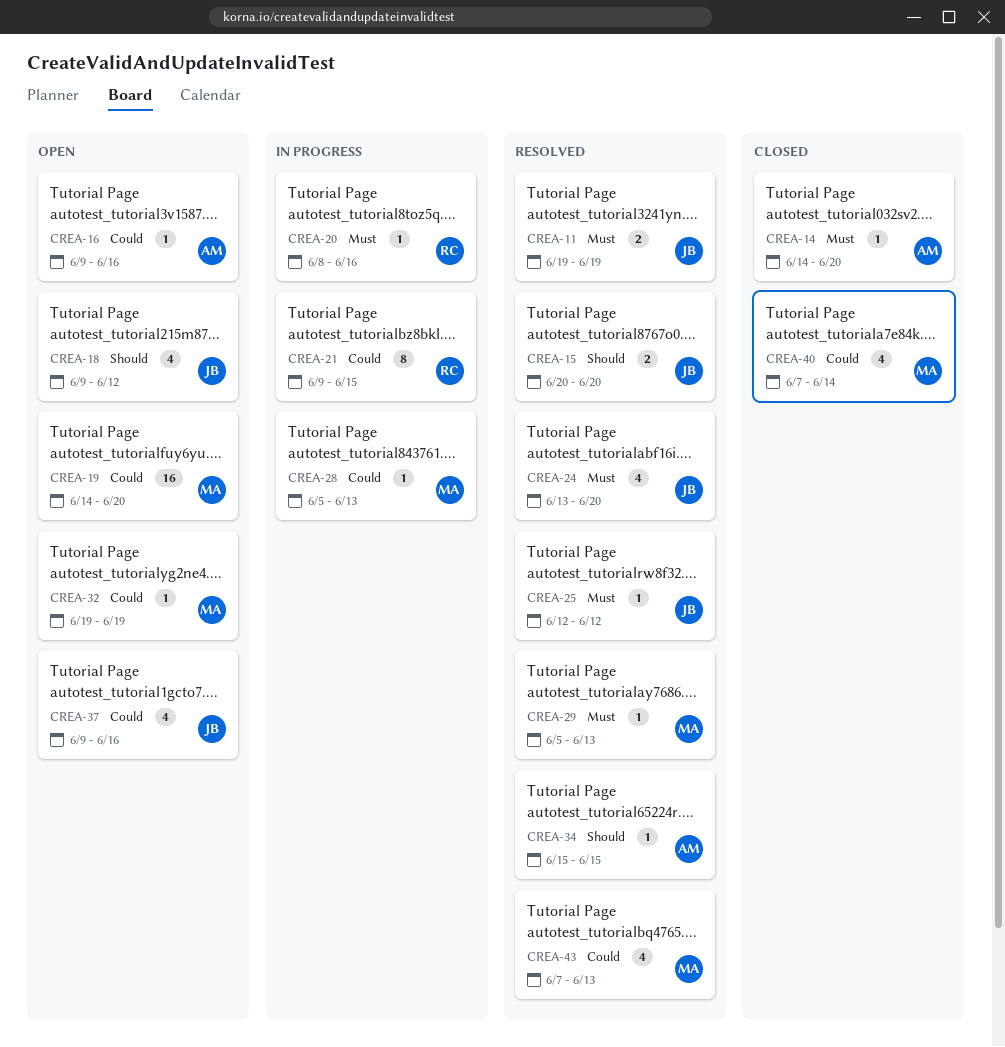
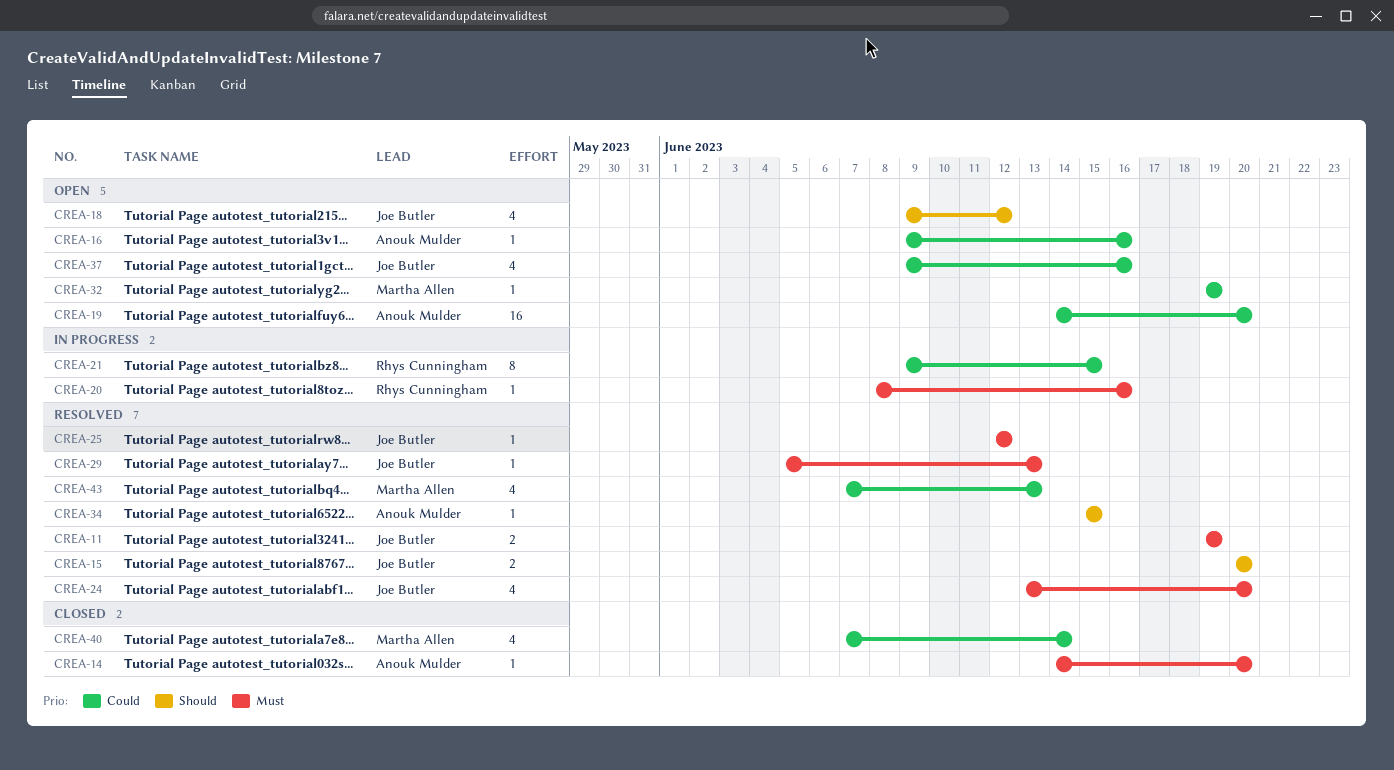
CREA-19, owner: Martha Allen -> Anouk Mulder
CREA-28: present -> none
CREA-29, owner: Martha Allen -> Joe Butler

